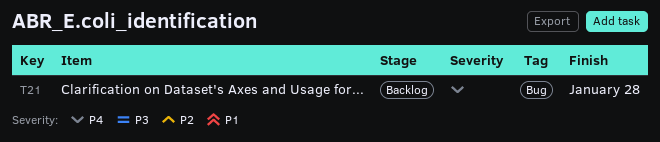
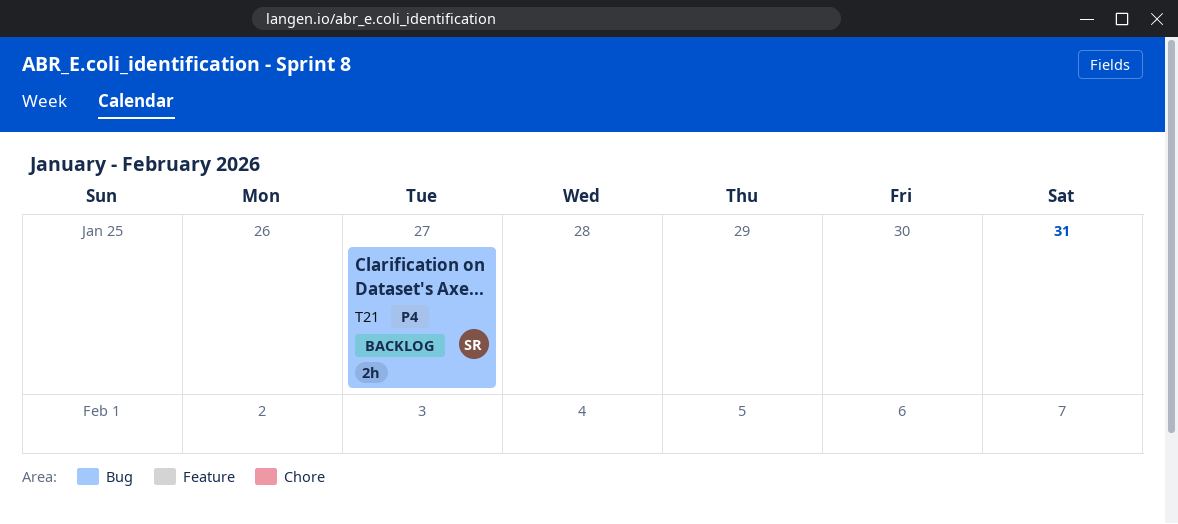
T21, due: Jan 28 -> Jan 27

